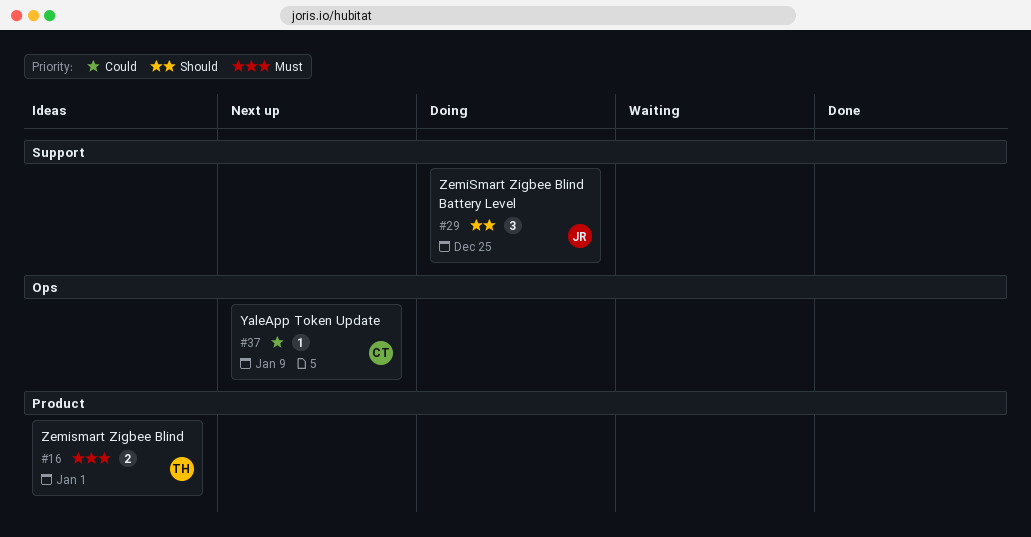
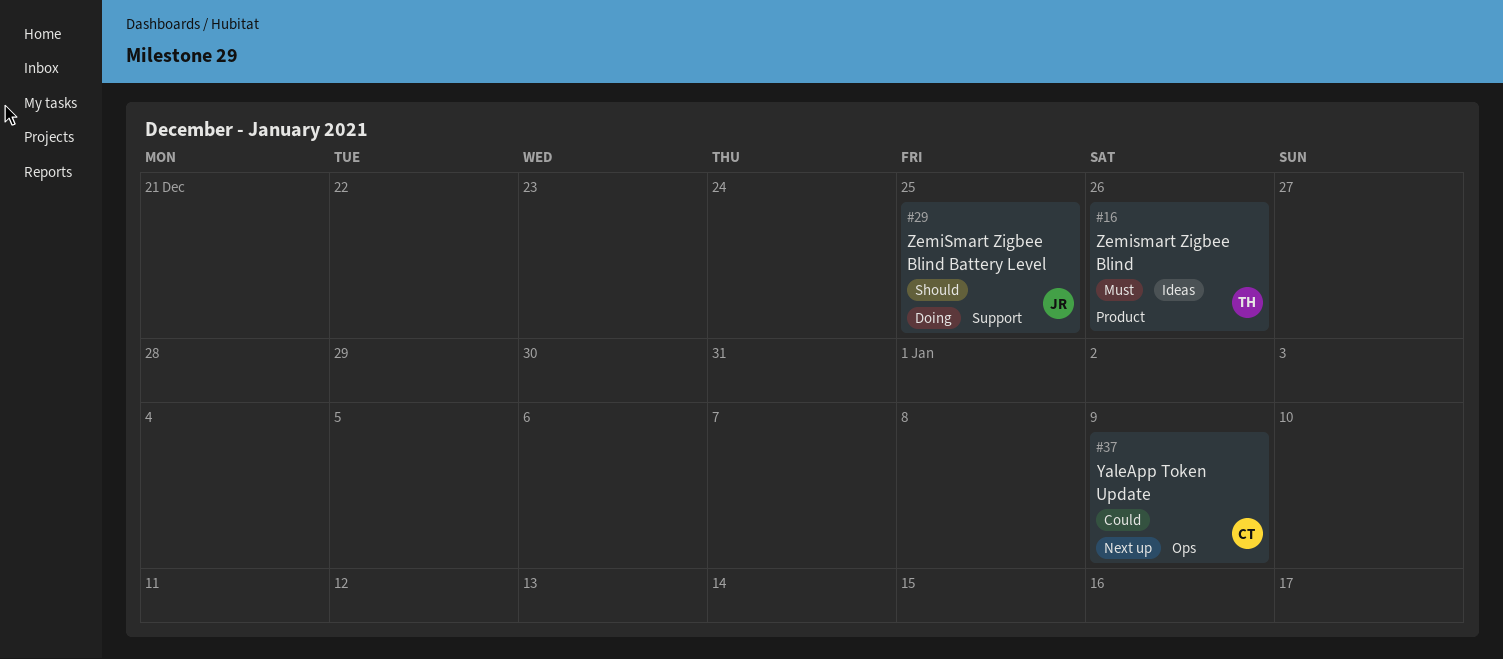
#16, due: Jan 1 -> Dec 26

